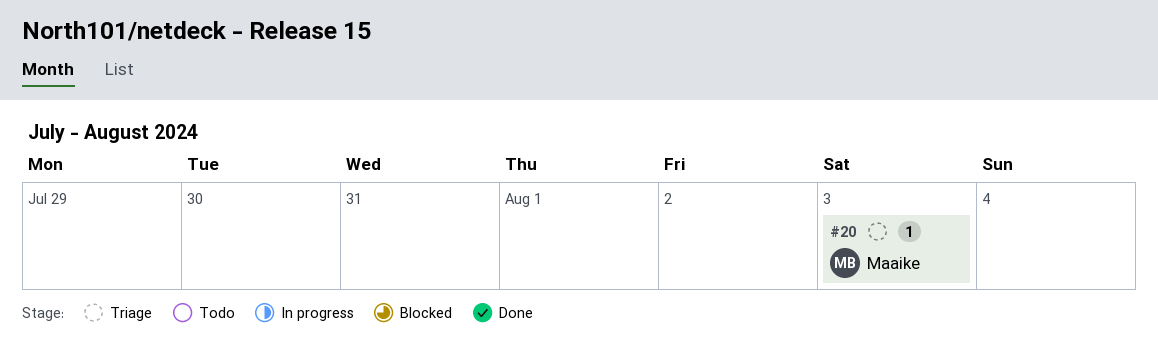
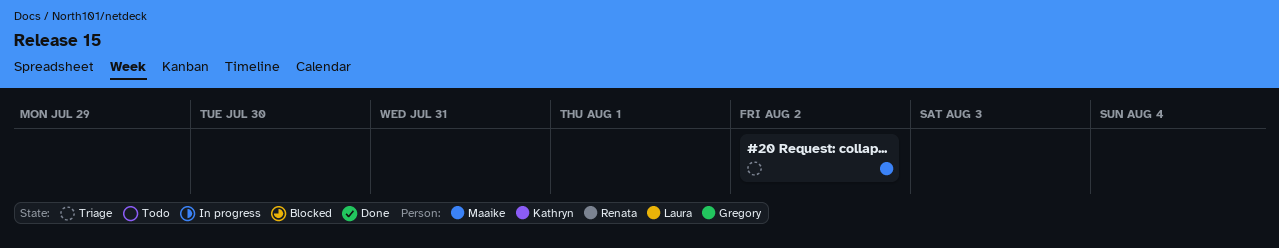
#20, due: Aug 3 -> Aug 2

